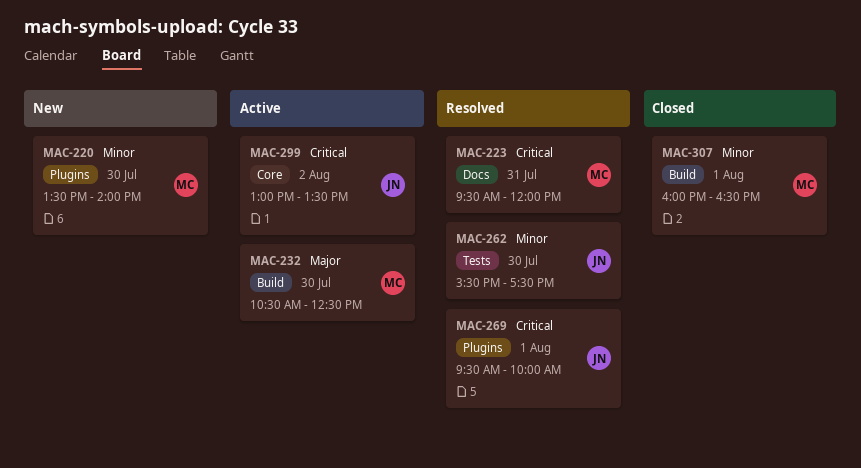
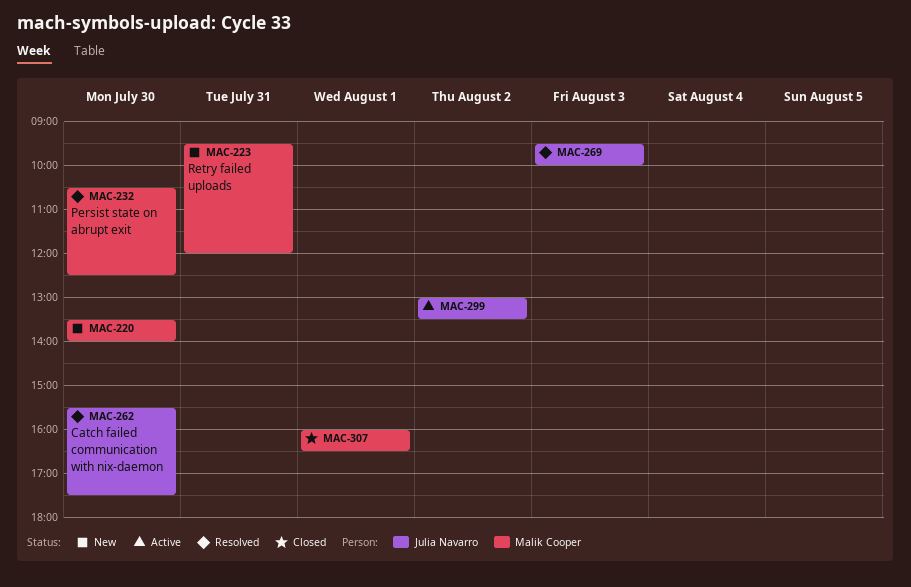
MAC-223, status: Resolved -> New
MAC-232, status: Active -> Resolved
MAC-269, day: Aug 1 -> Aug 3

